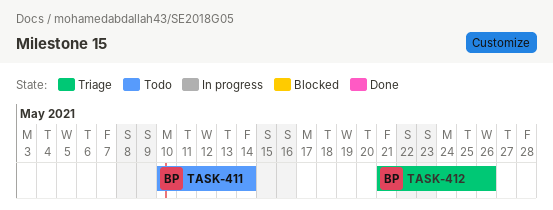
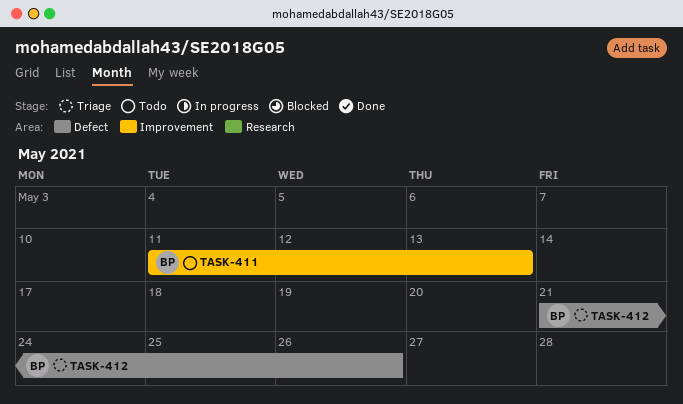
TASK-411, start: May 10 -> May 11
TASK-411, due: May 14 -> May 13

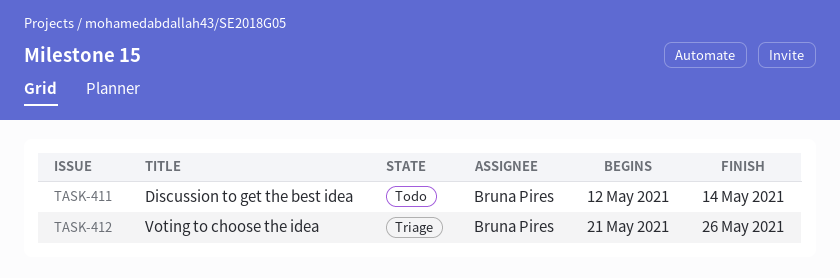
TASK-411, start: May 11 -> May 12
TASK-411, due: May 13 -> May 14

